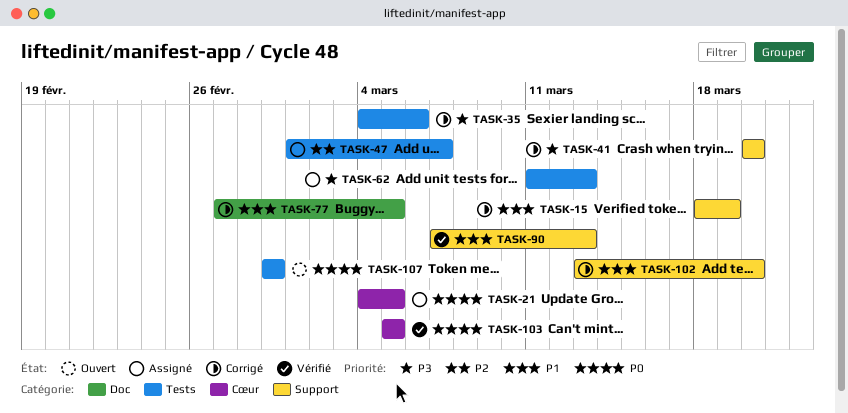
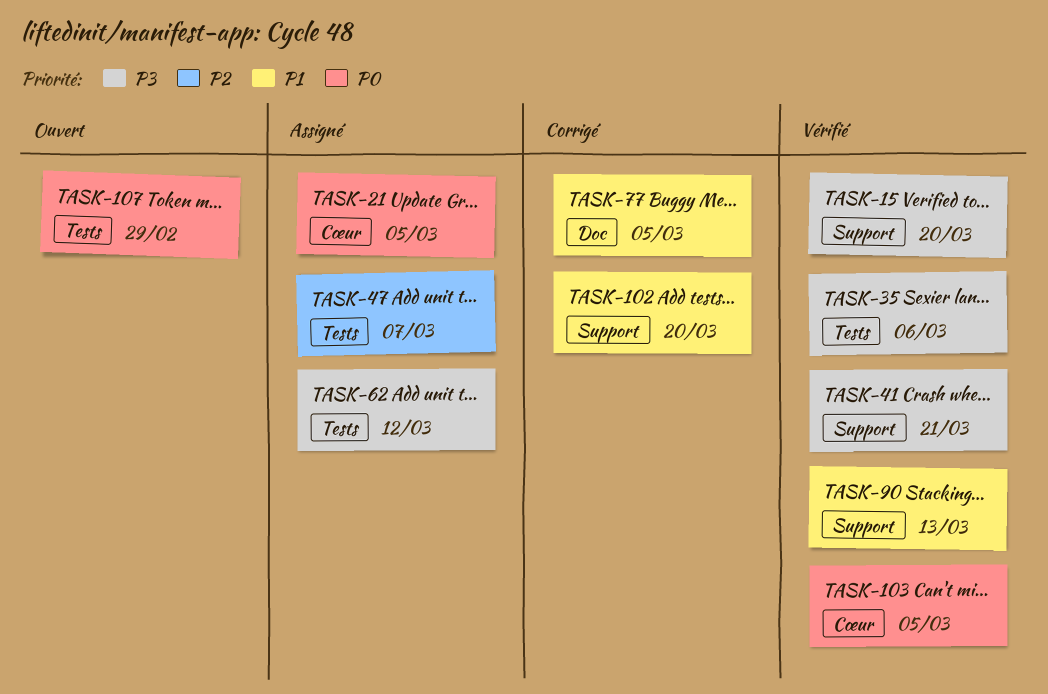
TASK-15, status: Corrigé -> Vérifié
TASK-15, priority: P1 -> P3
TASK-15, due: Mar 19 -> Mar 20
TASK-35, status: Corrigé -> Vérifié
TASK-41, status: Corrigé -> Vérifié
TASK-41, due: Mar 20 -> Mar 21
TASK-62, due: Mar 13 -> Mar 12

